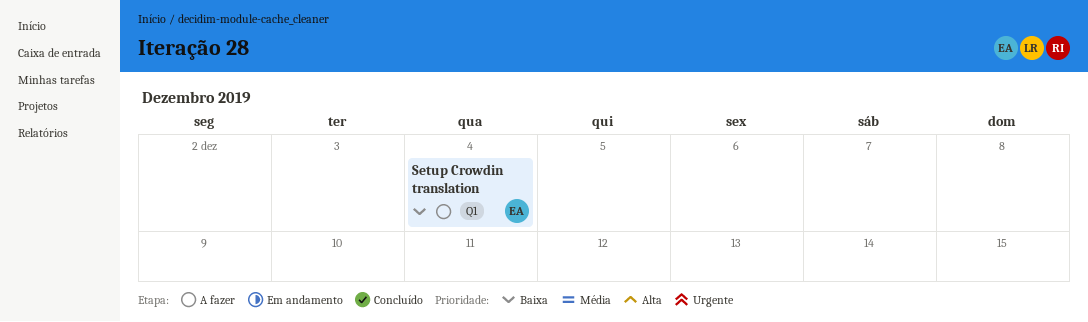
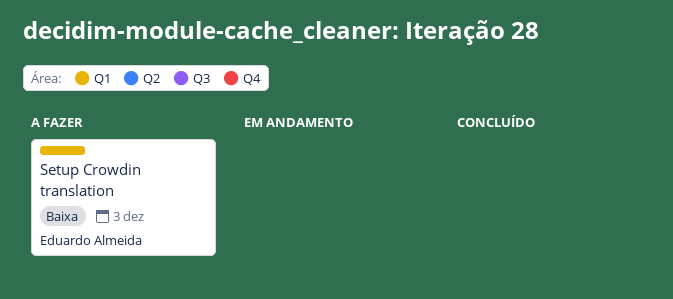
Setup Crowdin translation, due: Dec 4 -> Dec 3

